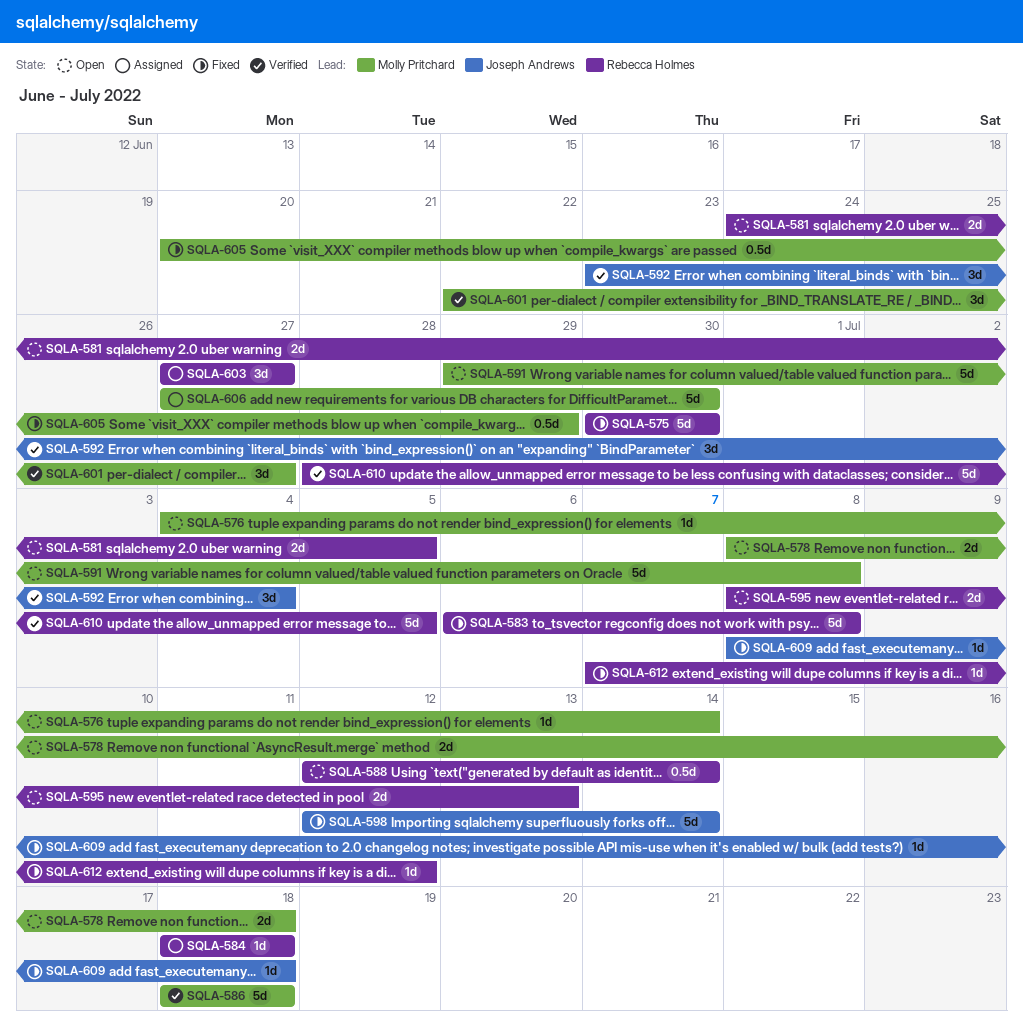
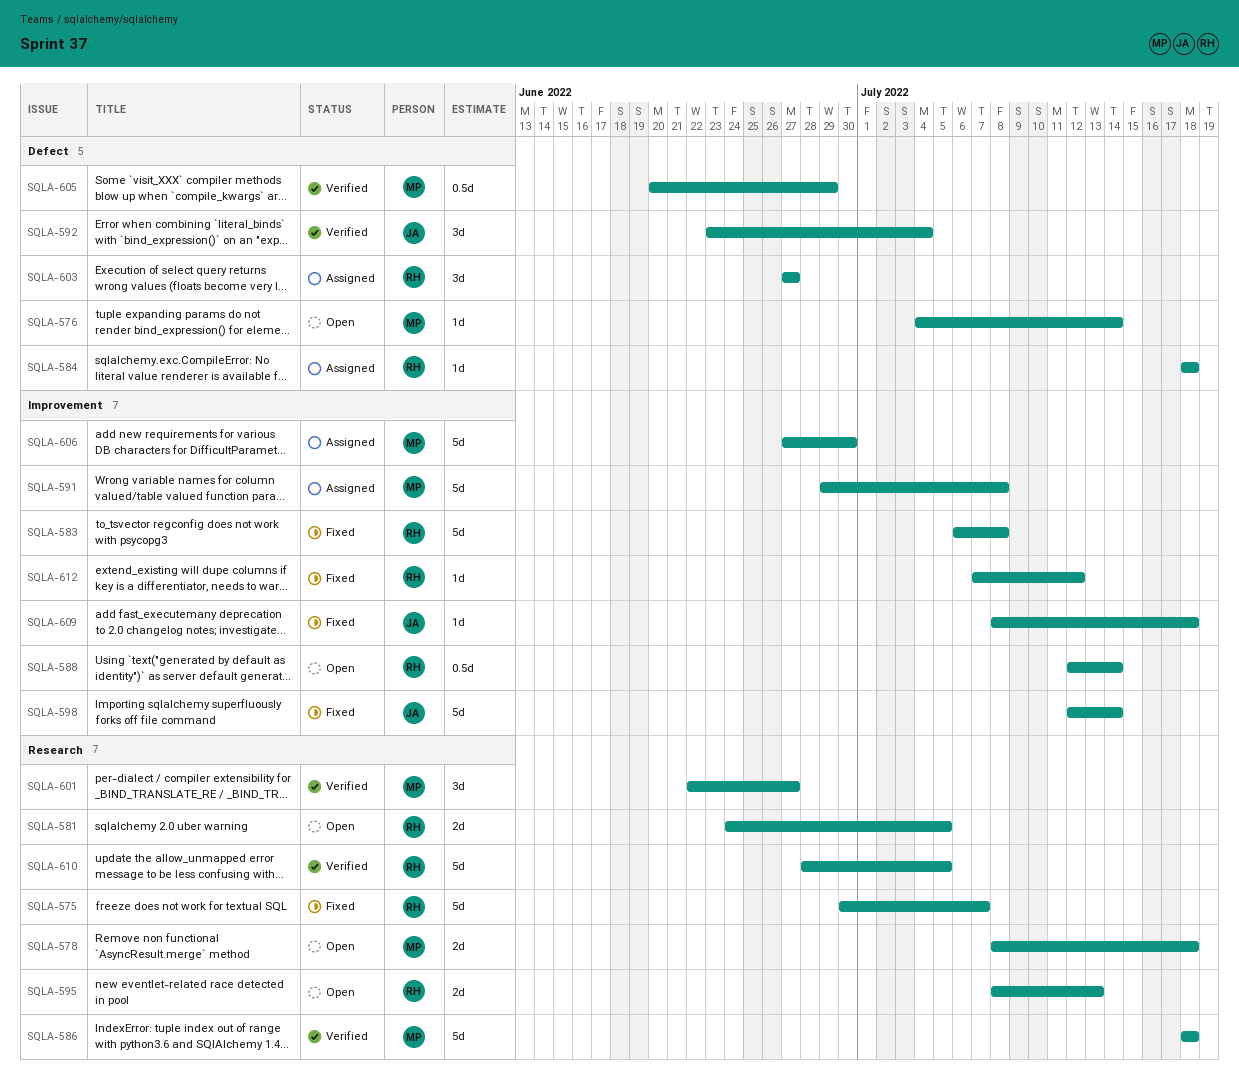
SQLA-575, due: Jun 30 -> Jul 7
SQLA-591, status: Open -> Assigned
SQLA-605, status: Fixed -> Verified

